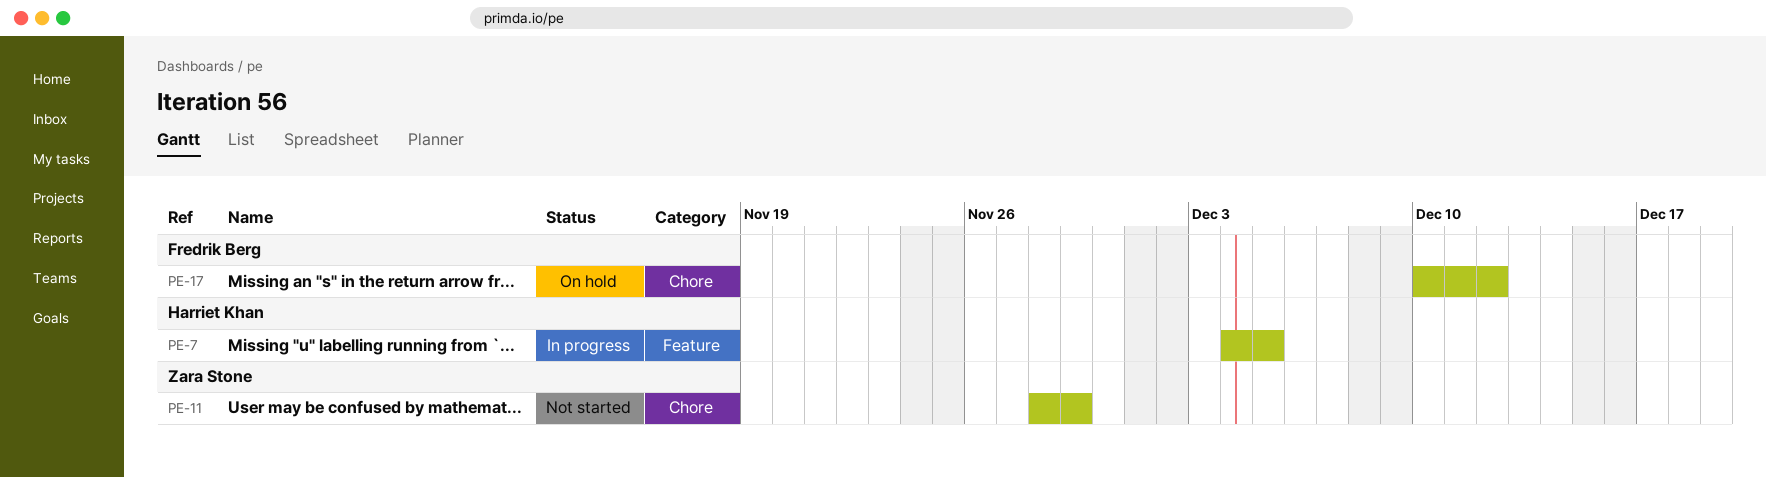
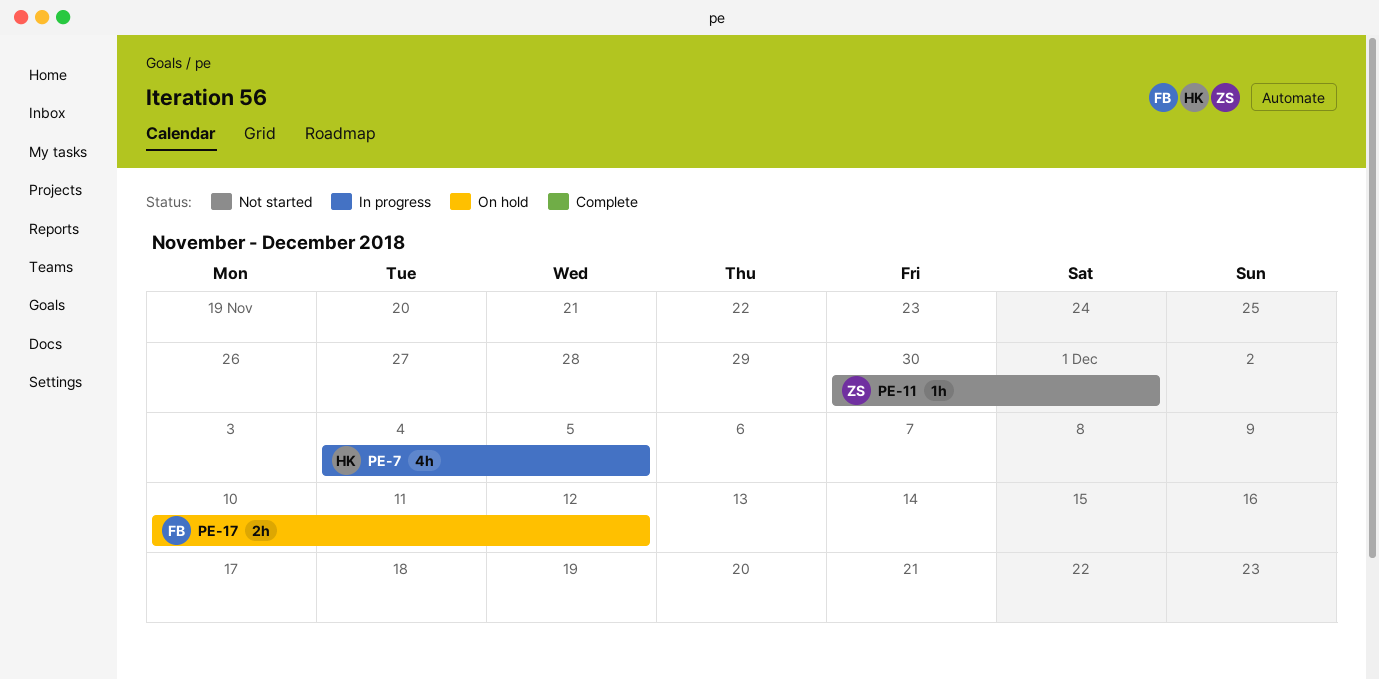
PE-11, start: Nov 28 -> Nov 30
PE-11, due: Nov 29 -> Dec 1

